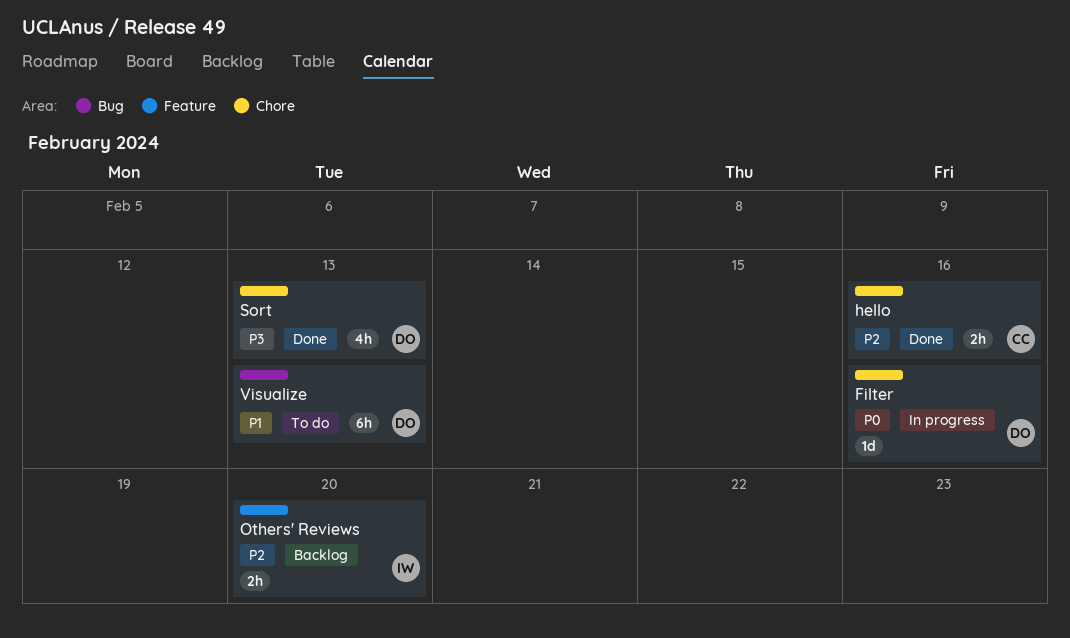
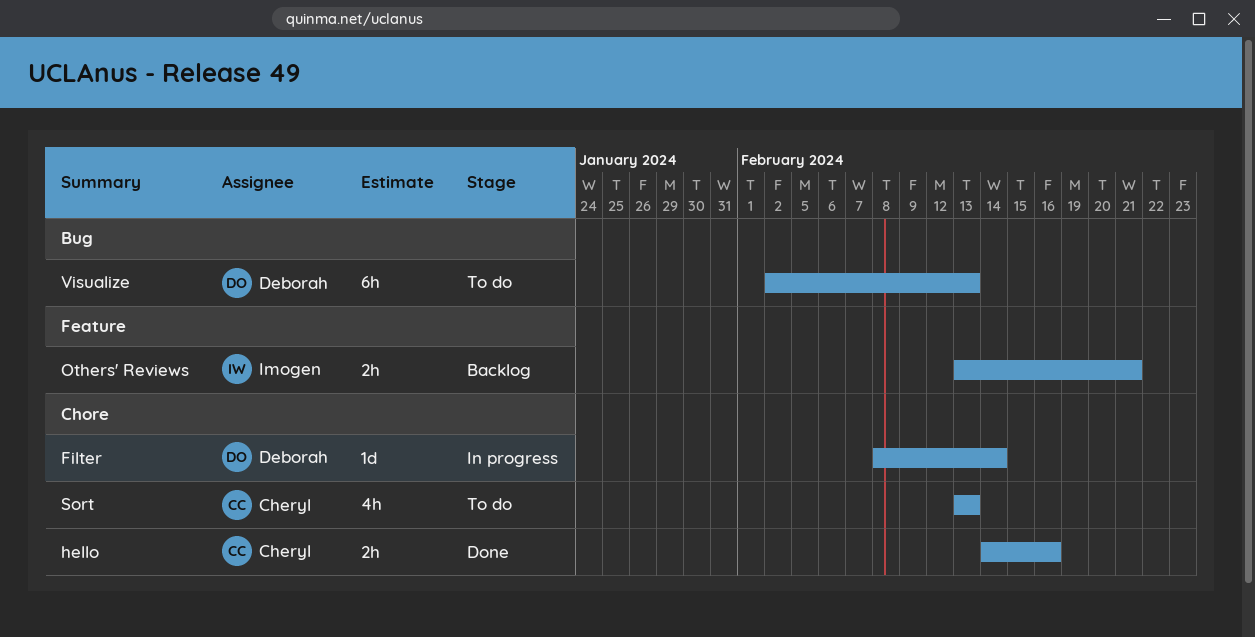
Filter, due: Feb 16 -> Feb 14
Others' Reviews, due: Feb 20 -> Feb 21
Sort, status: Done -> To do
Sort, owner: Deborah -> Cheryl

